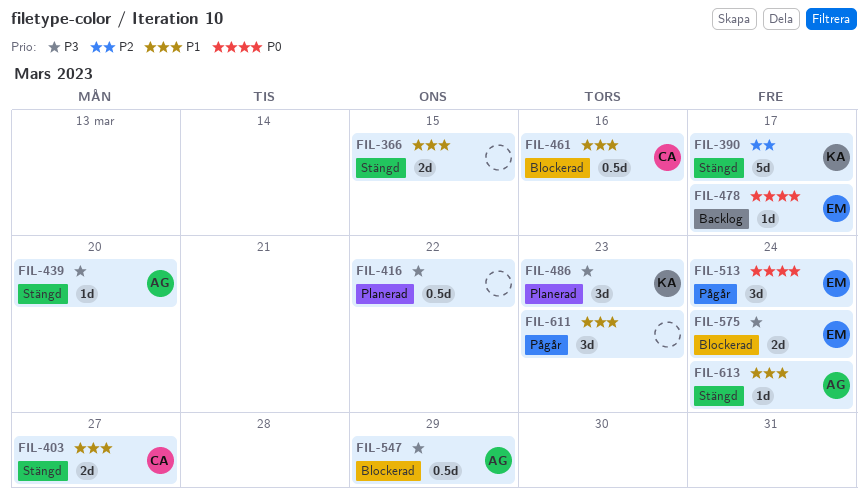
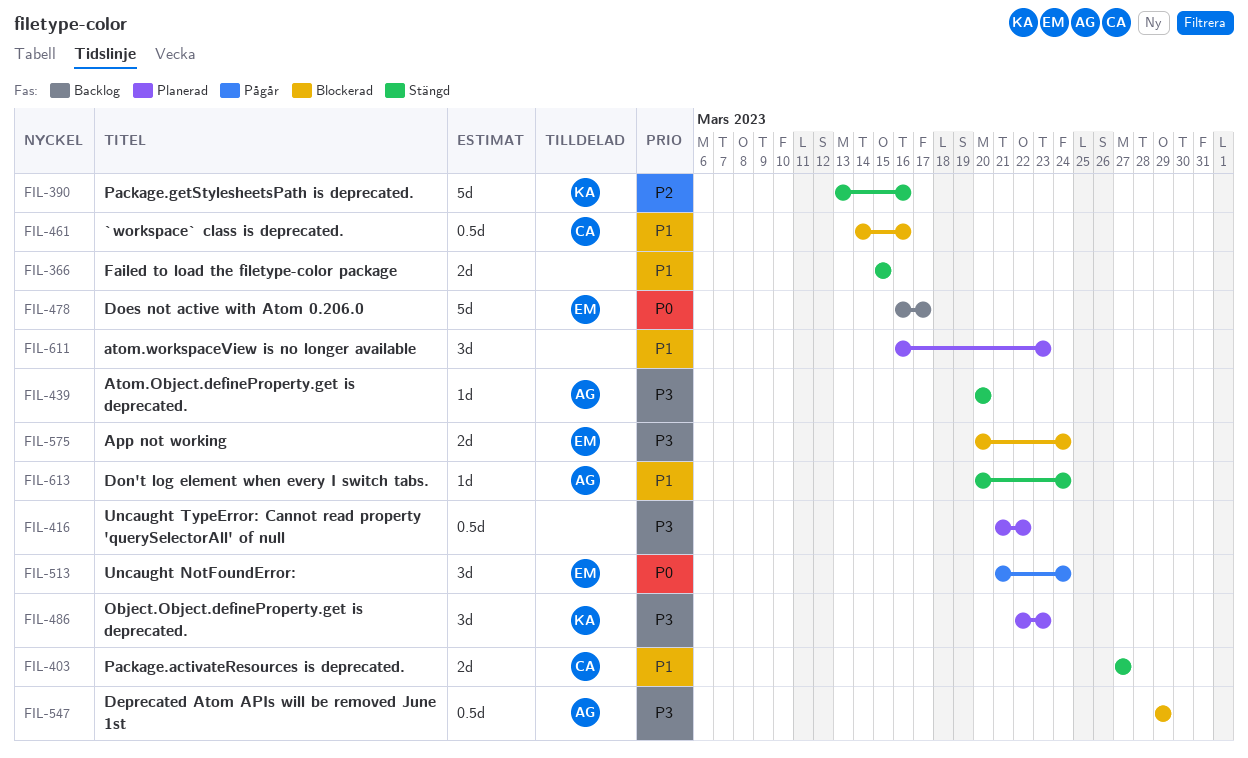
FIL-390, due: Mar 17 -> Mar 16
FIL-478, estimate: 1d -> 5d
FIL-611, status: Pågår -> Planerad

